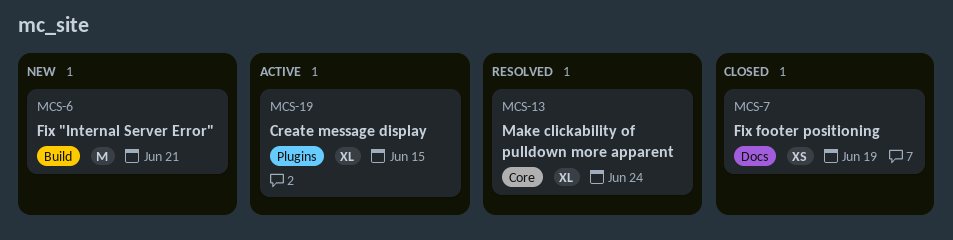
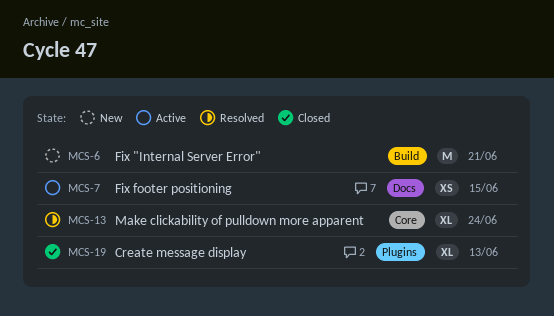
MCS-7, status: Closed -> Active
MCS-7, due: Jun 19 -> Jun 15
MCS-19, status: Active -> Closed
MCS-19, due: Jun 15 -> Jun 13

